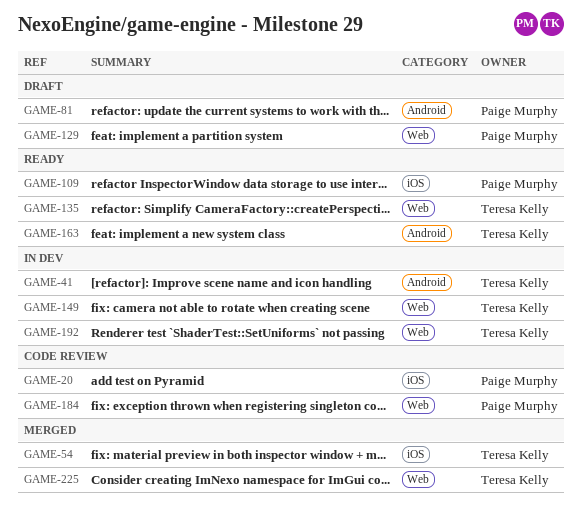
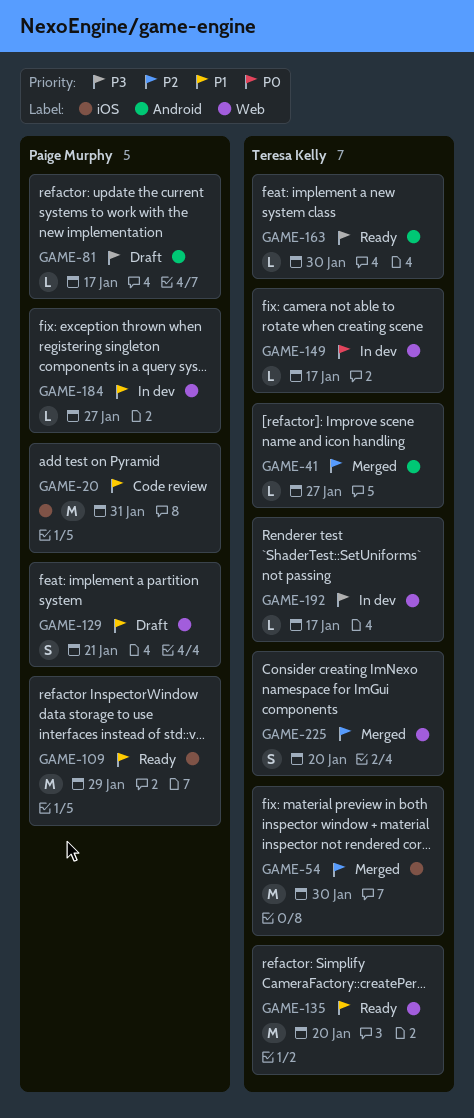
GAME-41, status: In dev -> Merged
GAME-184, status: Code review -> In dev

